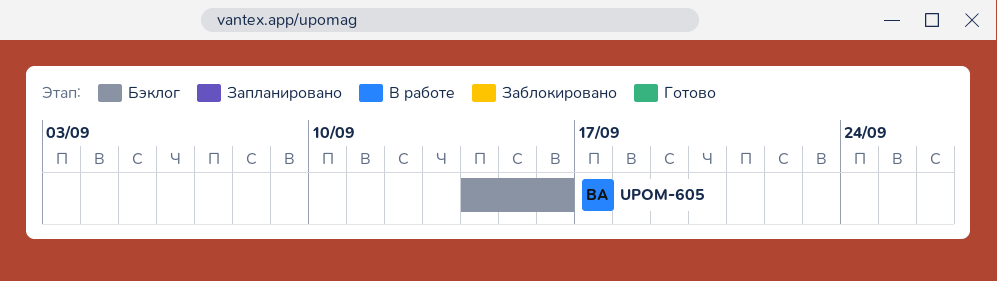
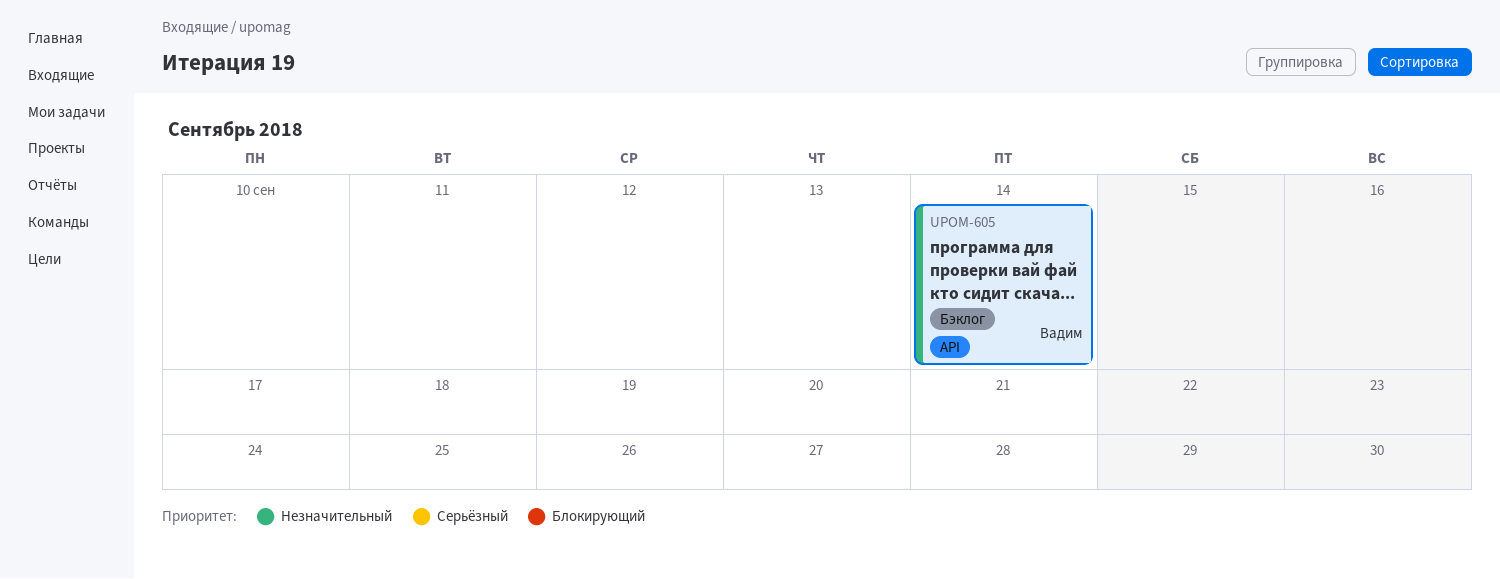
UPOM-605, due: Sep 16 -> Sep 14

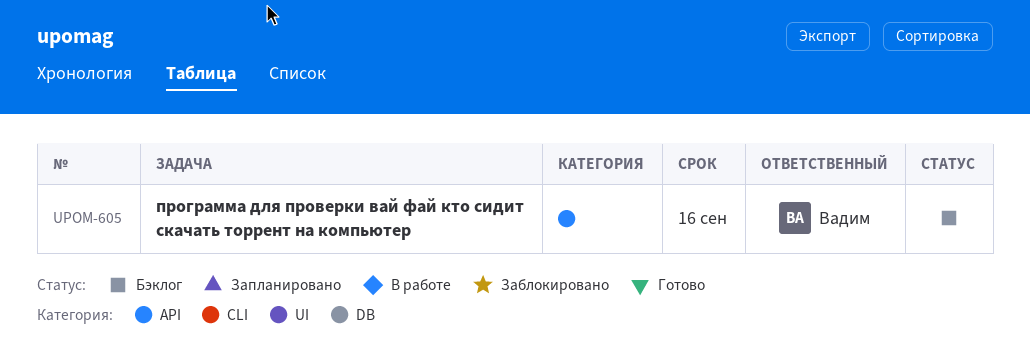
UPOM-605, due: Sep 14 -> Sep 16

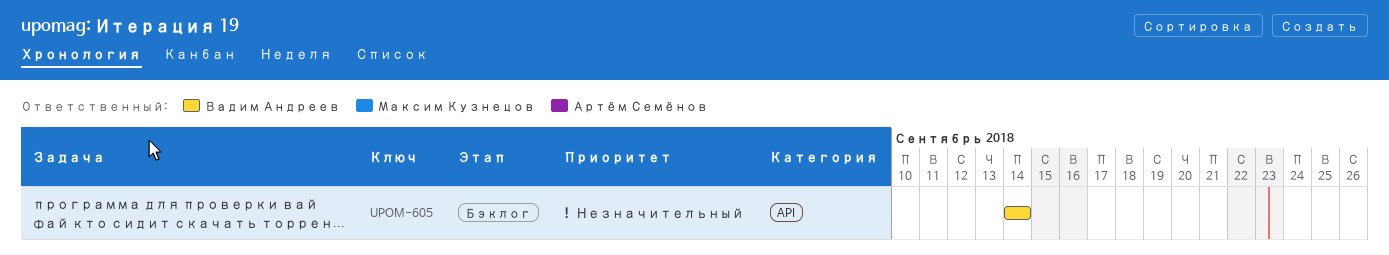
UPOM-605, due: Sep 16 -> Sep 14

